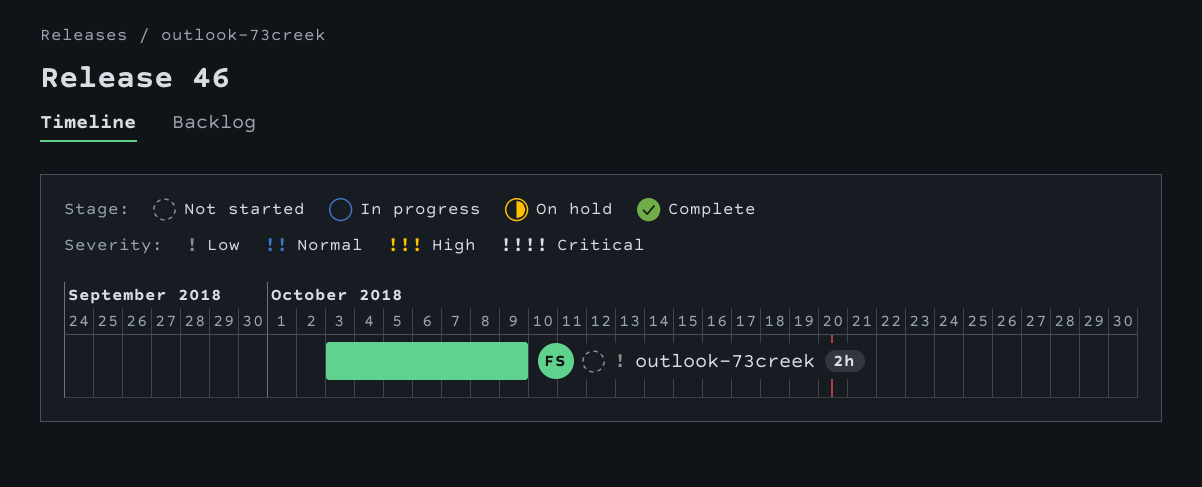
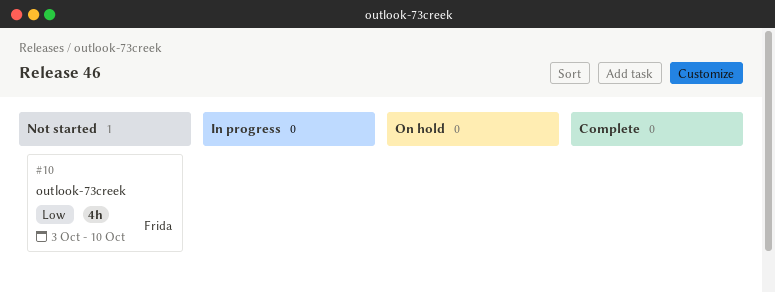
outlook-73creek, estimate: 2h -> 4h
outlook-73creek, due: Oct 9 -> Oct 10

